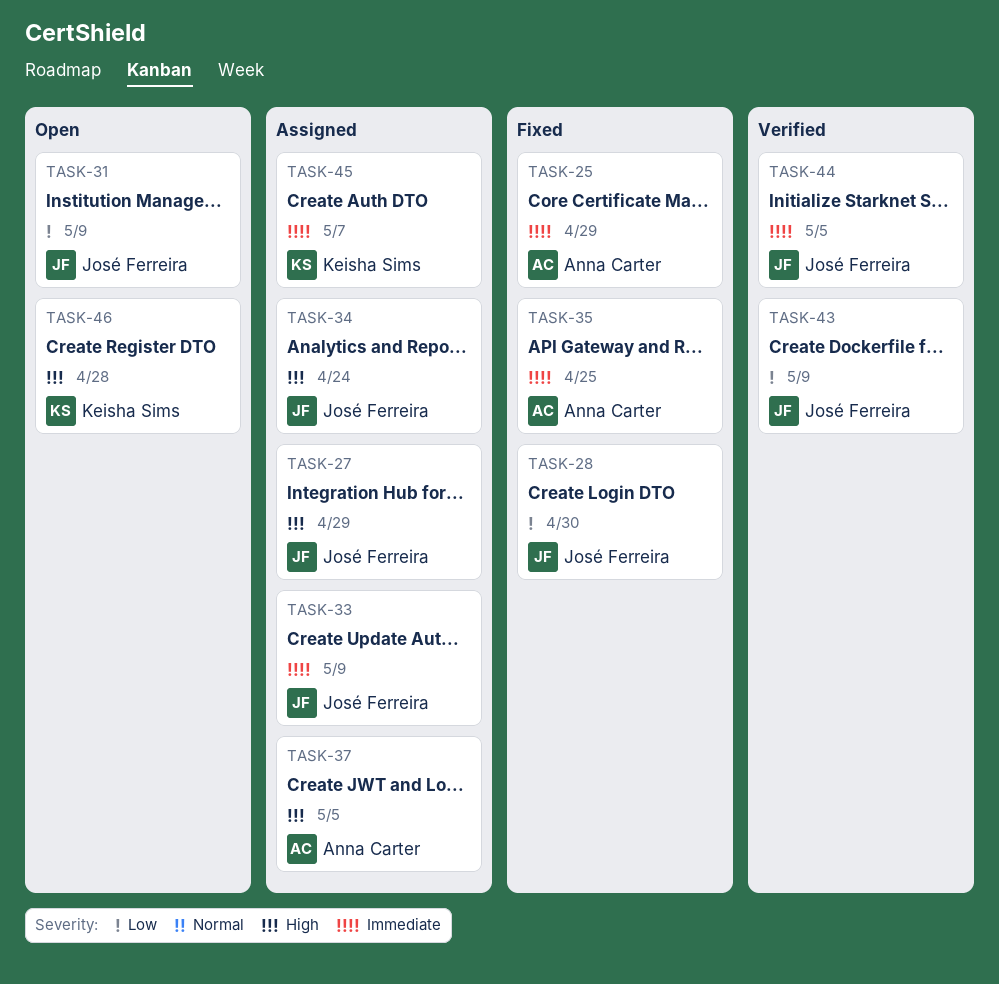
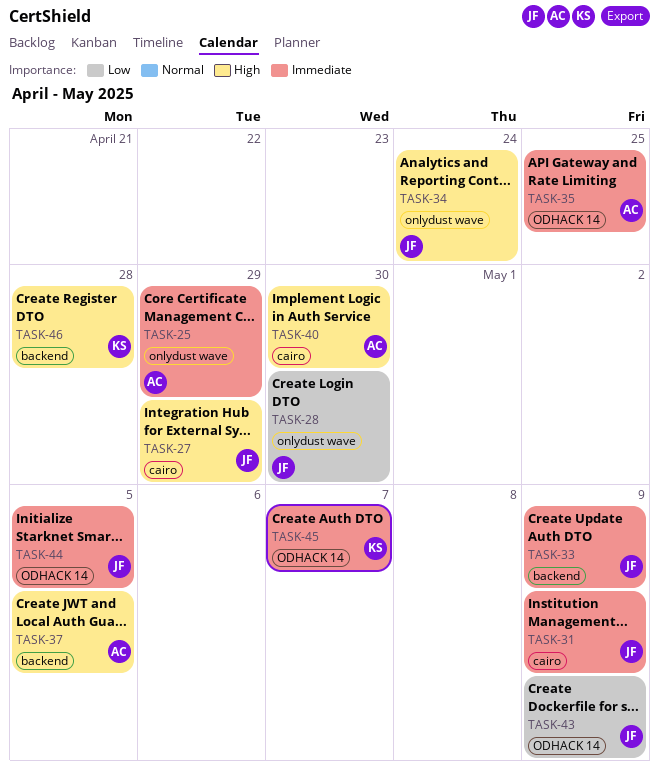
TASK-31, priority: Low -> Immediate
TASK-40: none -> present

